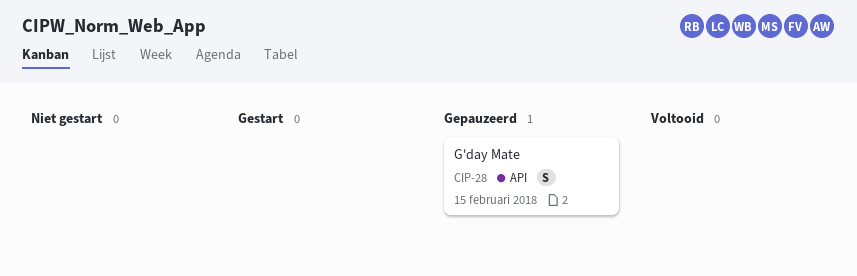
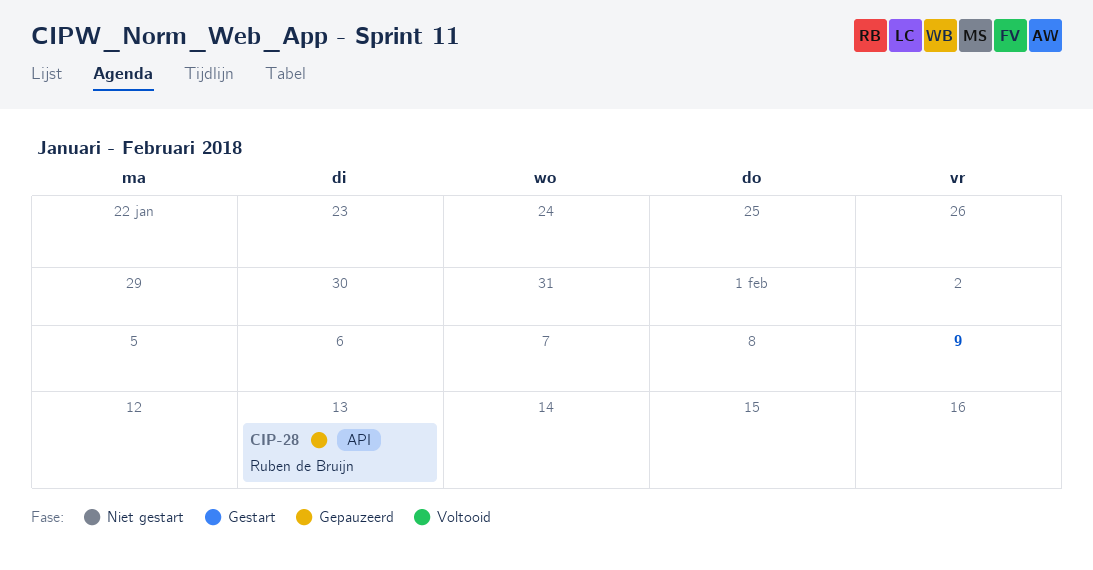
CIP-28, due: Feb 15 -> Feb 13

